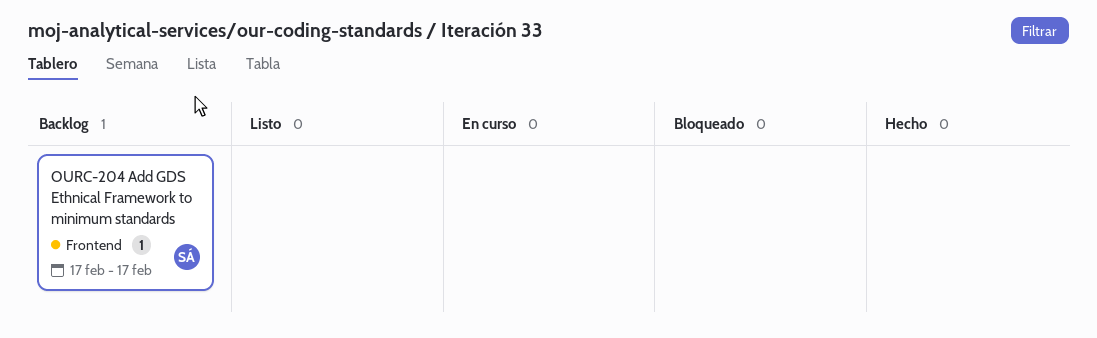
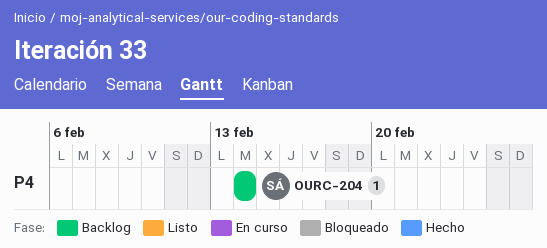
OURC-204, start: Feb 17 -> Feb 14
OURC-204, due: Feb 17 -> Feb 14

